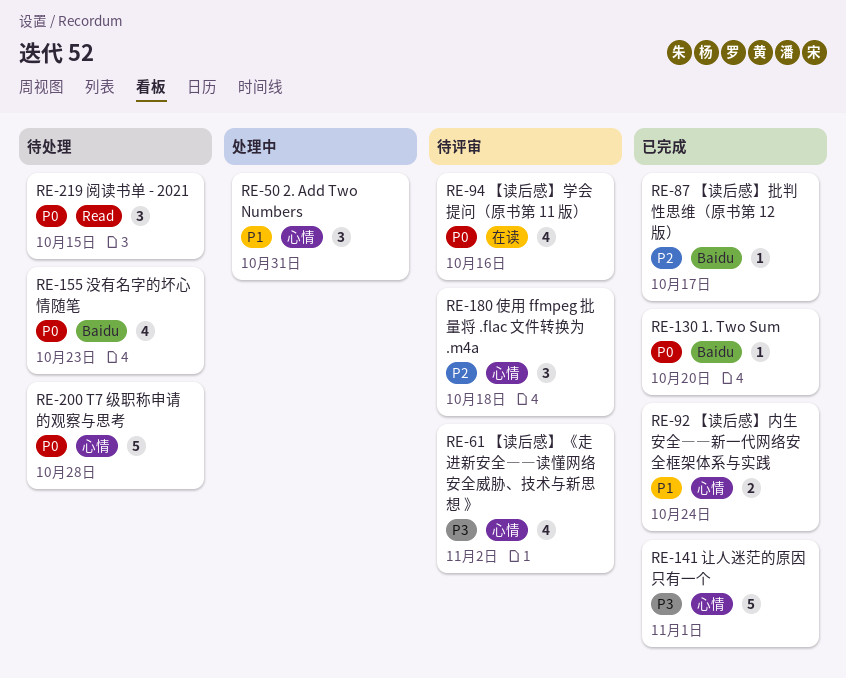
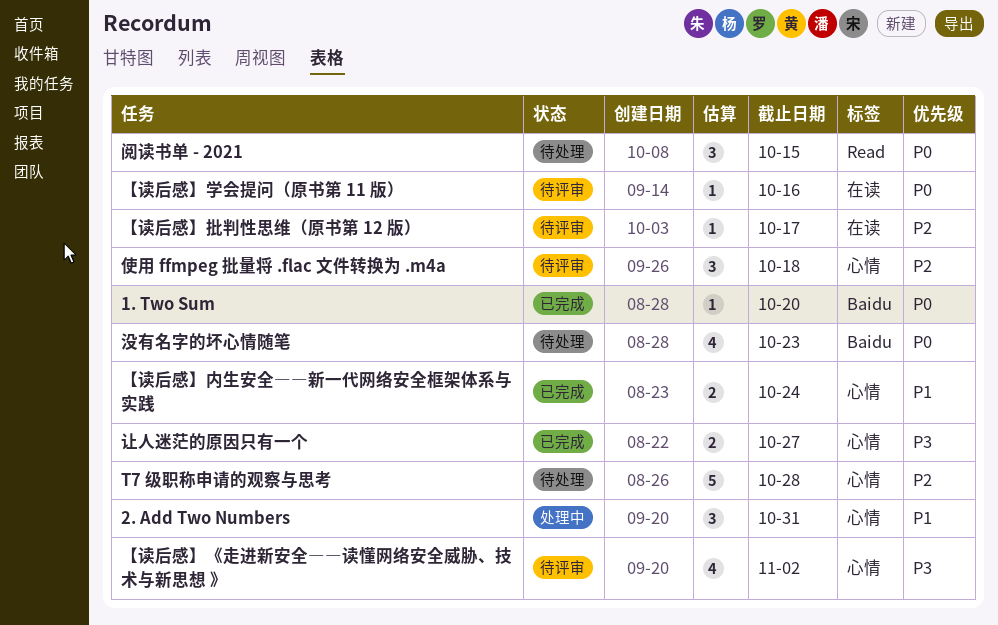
T7 级职称申请的观察与思考, priority: P0 -> P2
【读后感】学会提问（原书第 11 版）, estimate: 4 -> 1
【读后感】批判性思维（原书第 12 版）, status: 已完成 -> 待评审
【读后感】批判性思维（原书第 12 版）, label: Baidu -> 在读
让人迷茫的原因只有一个, estimate: 5 -> 2
让人迷茫的原因只有一个, due: Nov 1 -> Oct 27

